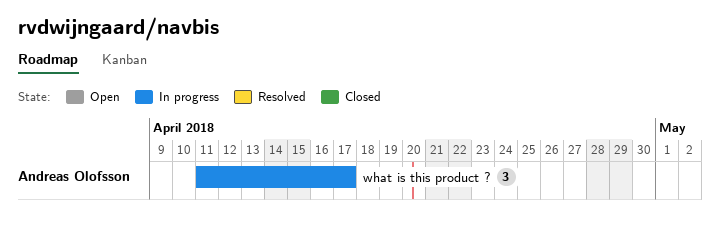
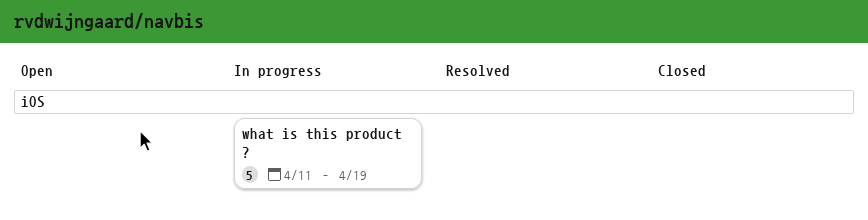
what is this product ?, estimate: 3 -> 5
what is this product ?, due: Apr 17 -> Apr 19

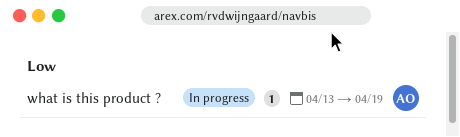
what is this product ?, estimate: 5 -> 1
what is this product ?, start: Apr 11 -> Apr 13

